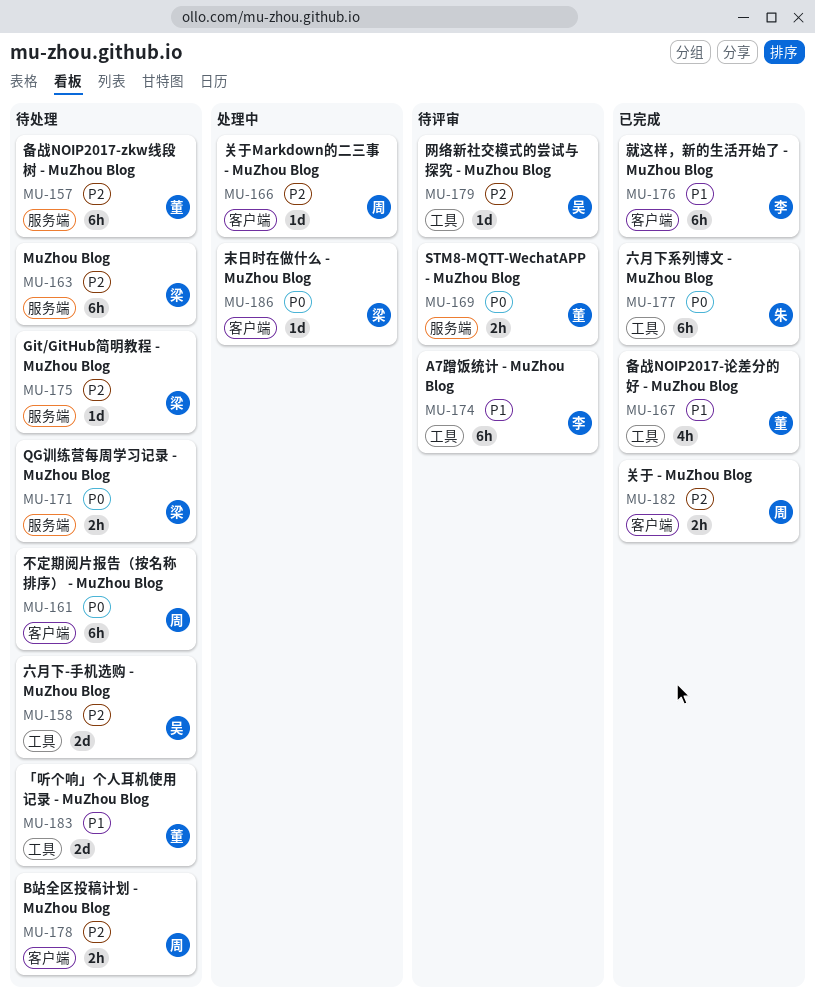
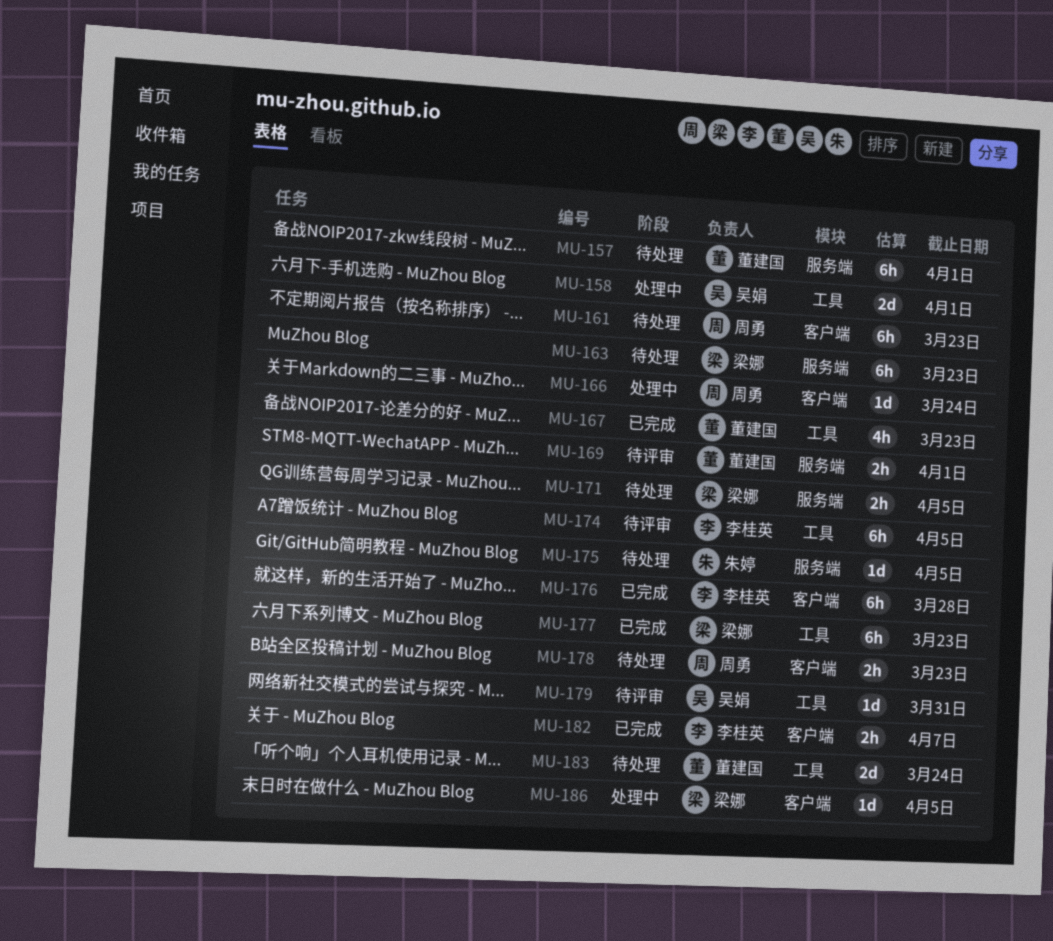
MU-158, status: 待处理 -> 处理中
MU-175, owner: 梁娜 -> 朱婷
MU-177, owner: 朱婷 -> 梁娜
MU-182, owner: 周勇 -> 李桂英

